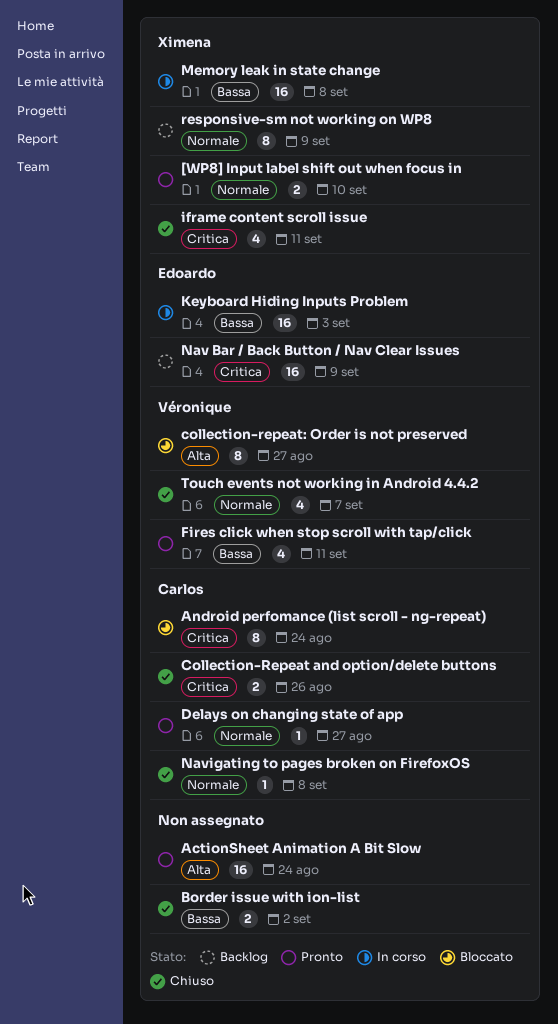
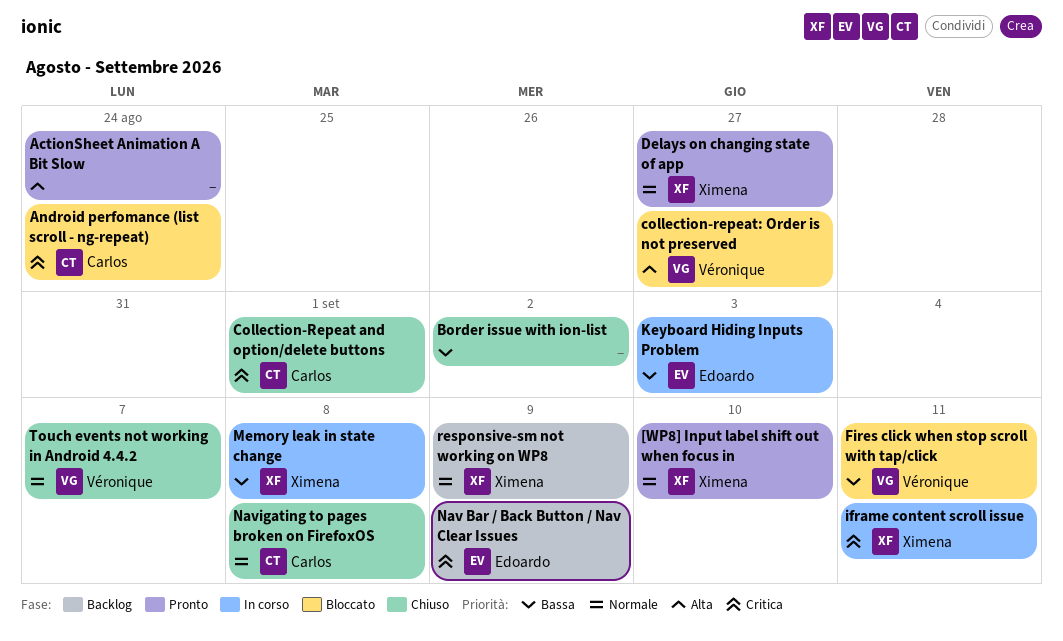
Collection-Repeat and option/delete buttons, due: Aug 26 -> Sep 1
Delays on changing state of app, owner: Carlos -> Ximena
Fires click when stop scroll with tap/click, status: Pronto -> Bloccato
iframe content scroll issue, status: Chiuso -> In corso

